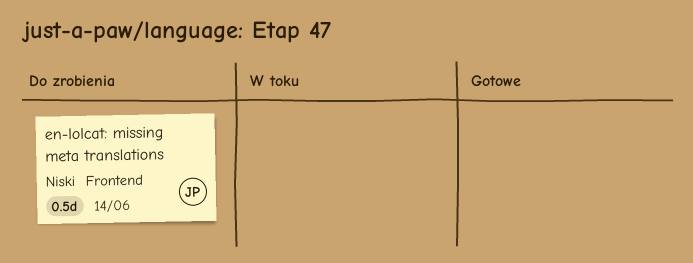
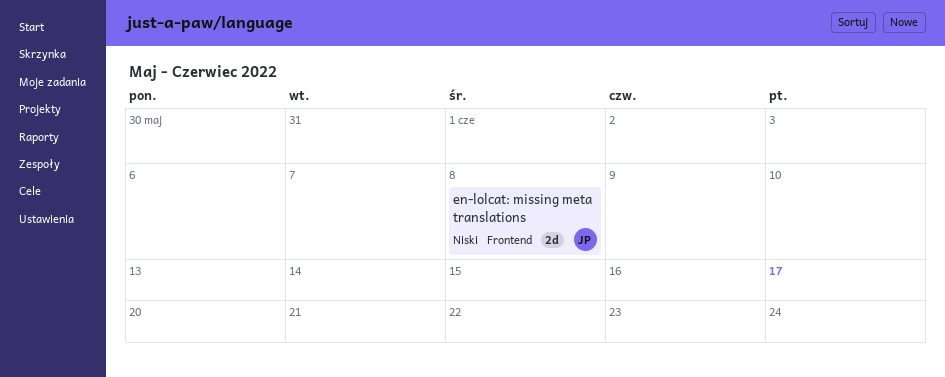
en-lolcat: missing meta translations, estimate: 0.5d -> 2d
en-lolcat: missing meta translations, due: Jun 14 -> Jun 8

